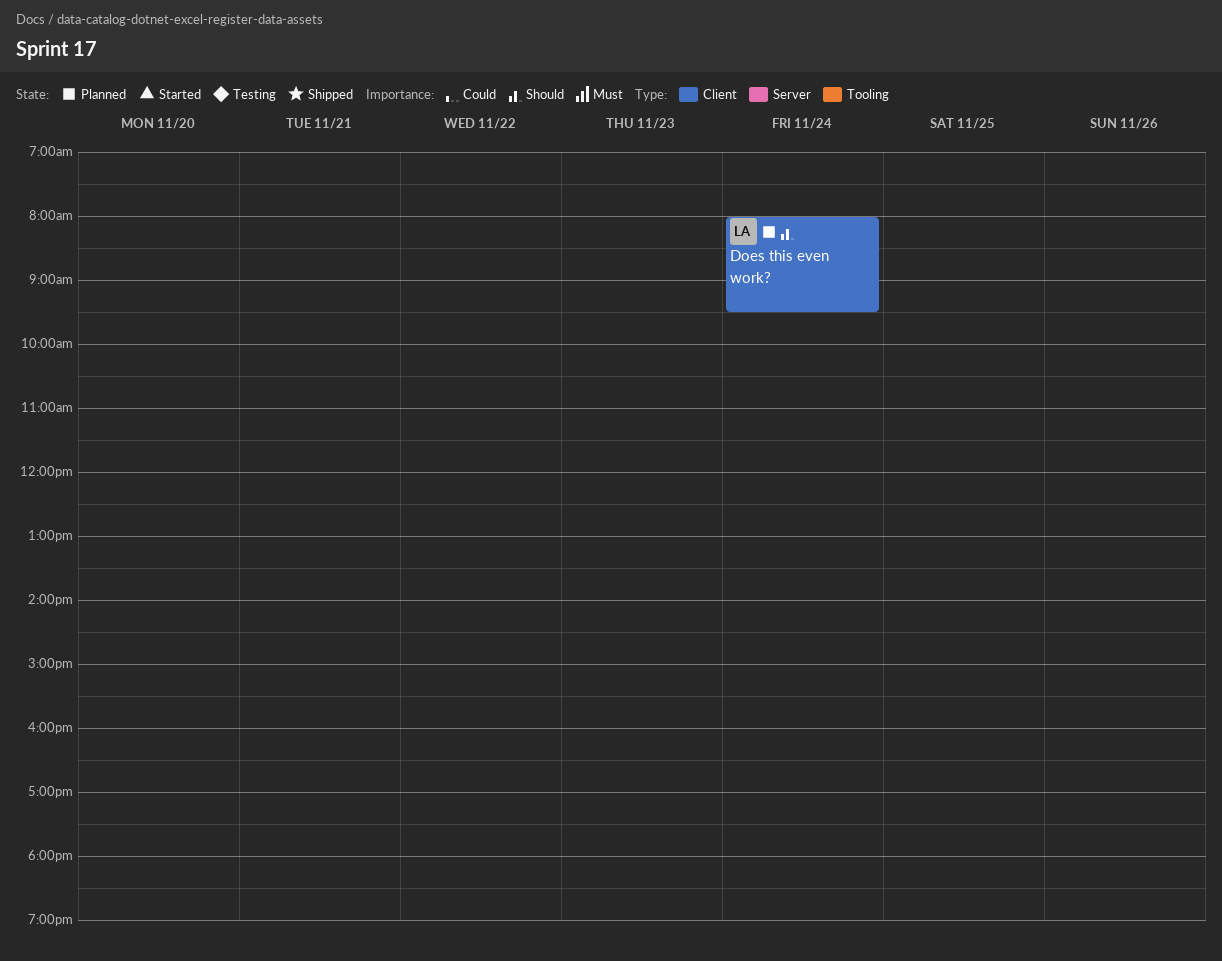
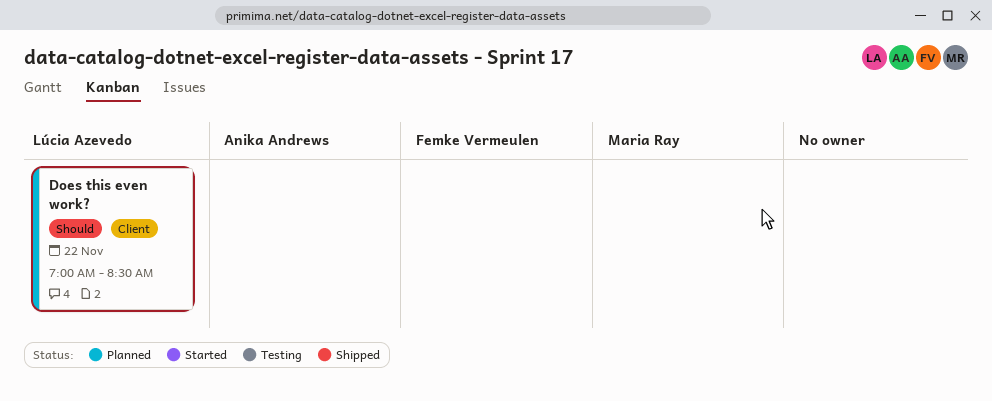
Does this even work?, day: Nov 24 -> Nov 22
Does this even work?, begins: 08:00 -> 07:00
Does this even work?, ends: 09:30 -> 08:30

